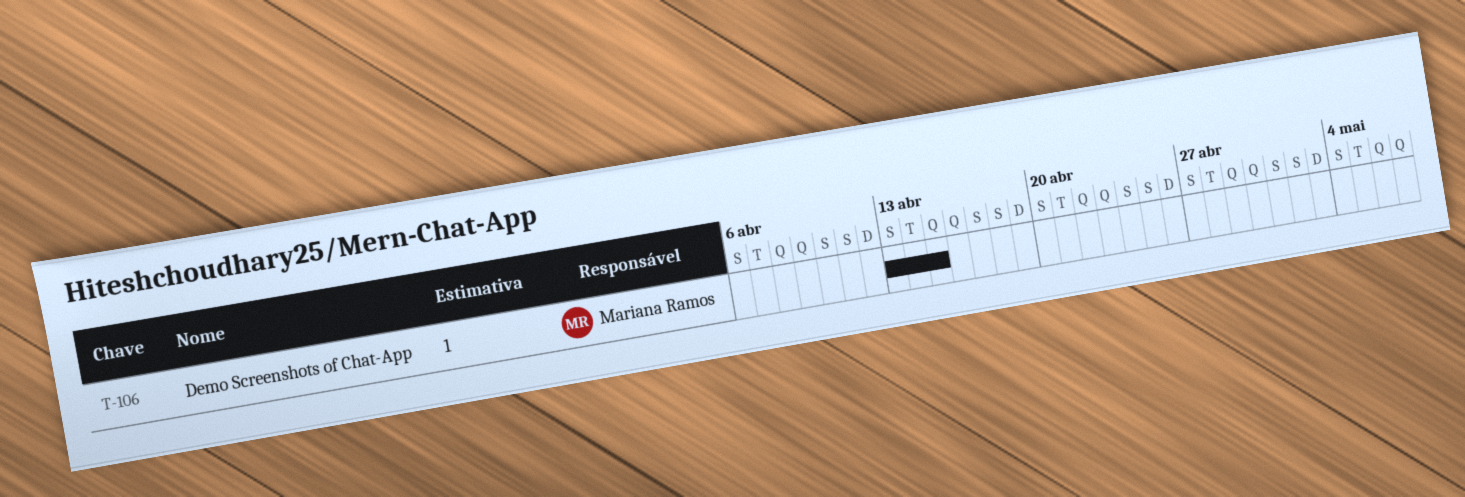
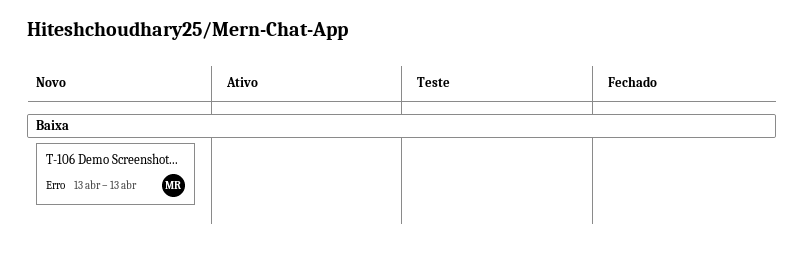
T-106, due: Apr 15 -> Apr 13

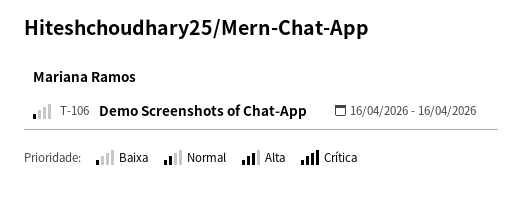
T-106, start: Apr 13 -> Apr 16
T-106, due: Apr 13 -> Apr 16

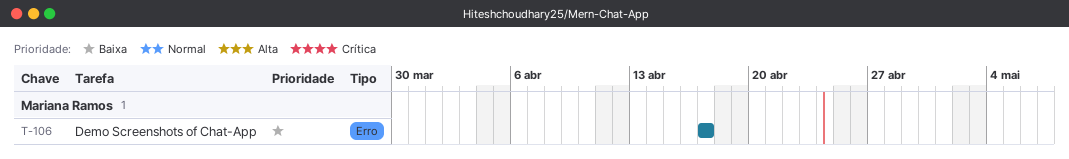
T-106, start: Apr 16 -> Apr 17
T-106, due: Apr 16 -> Apr 17

